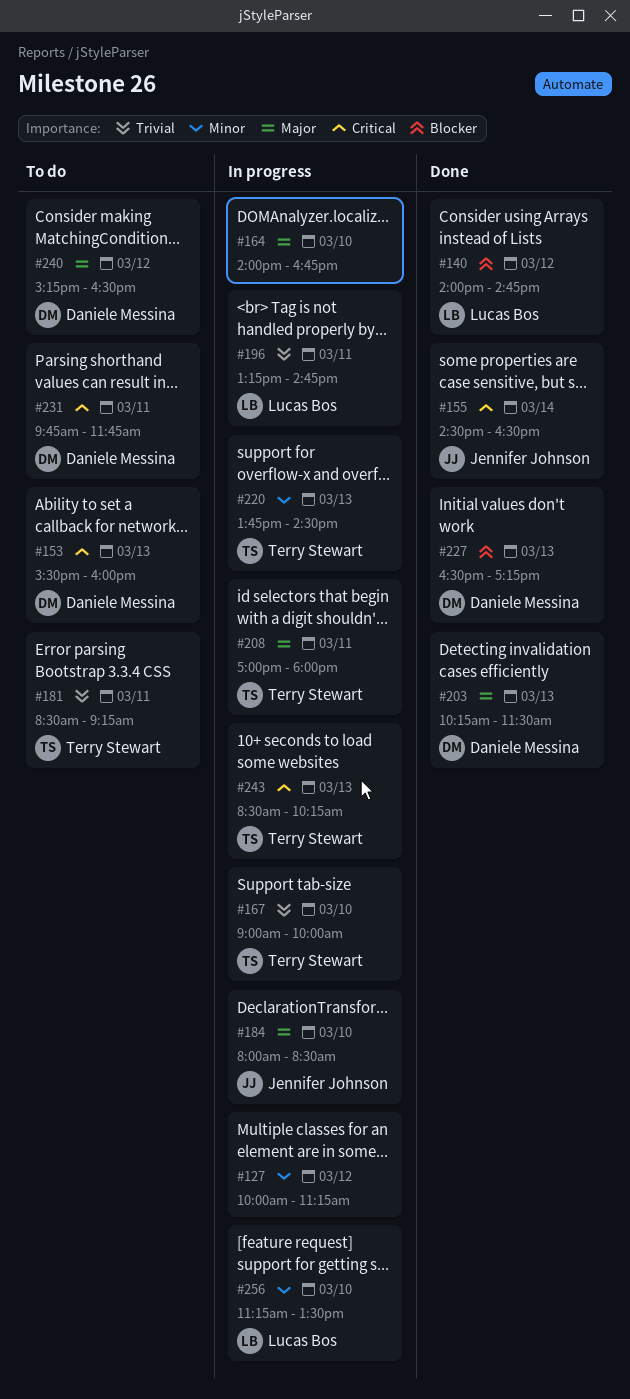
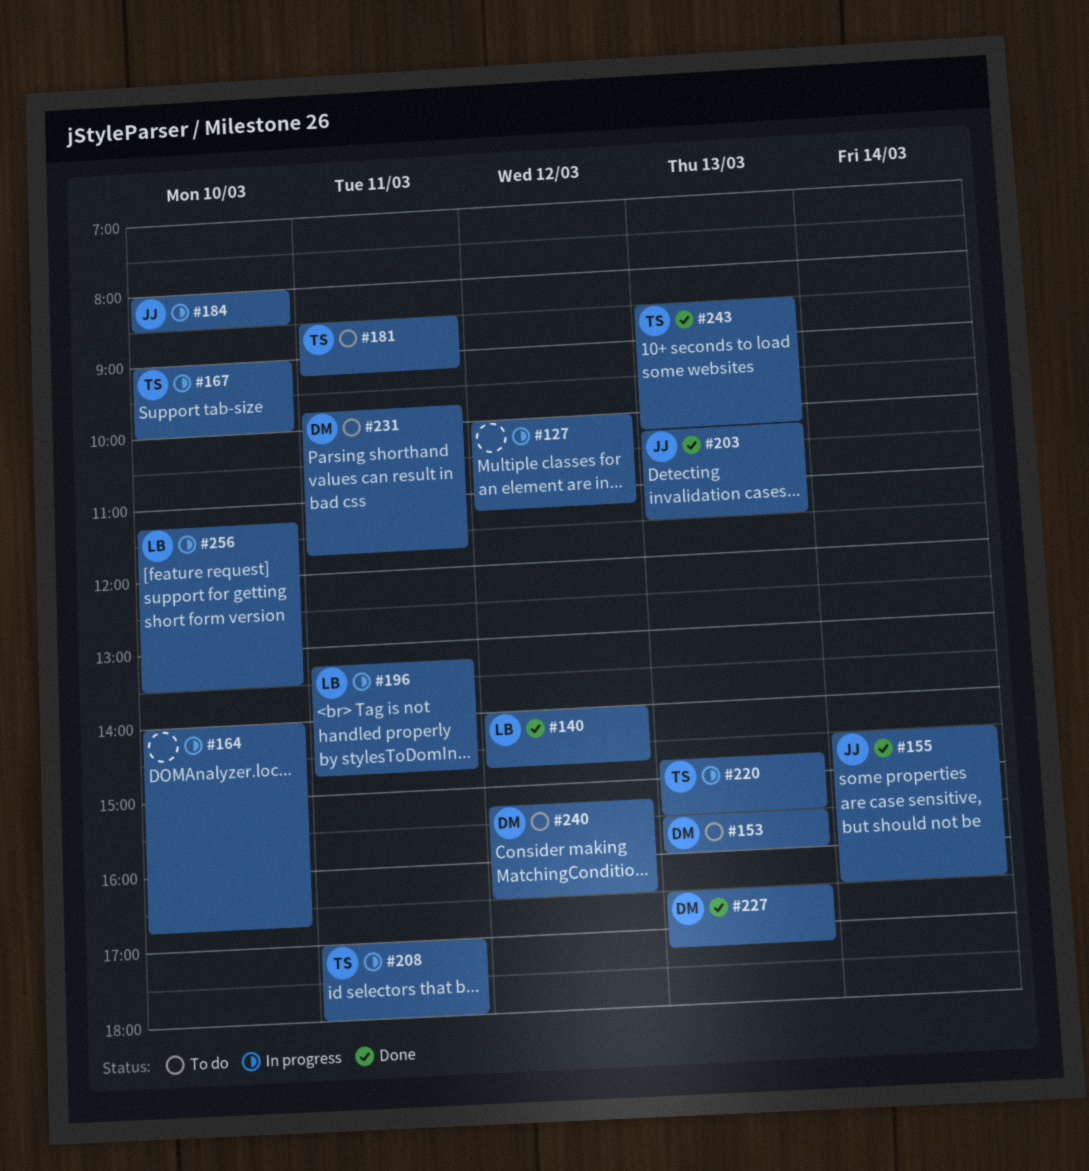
#203, owner: Daniele Messina -> Jennifer Johnson
#220, begins: 13:45 -> 14:45
#220, ends: 14:30 -> 15:30
#243, status: In progress -> Done

